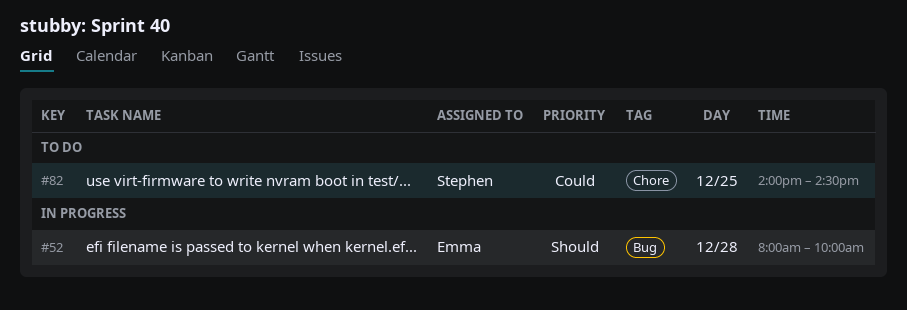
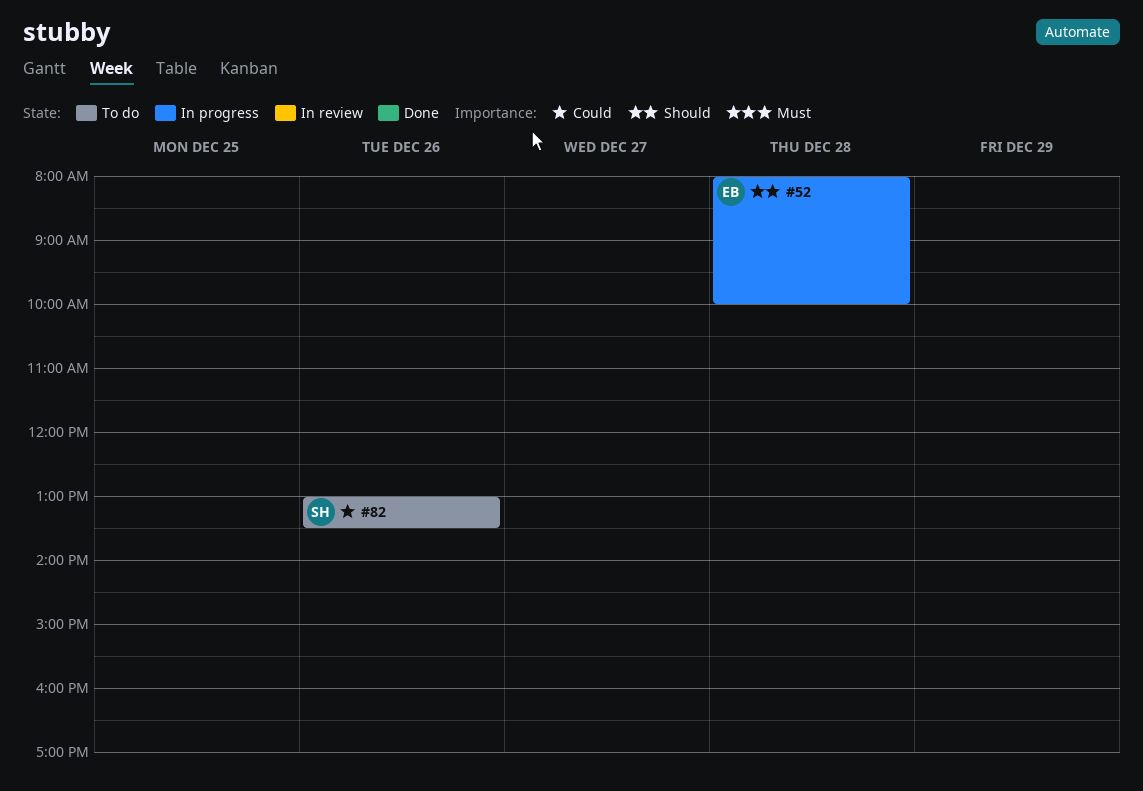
#82, day: Dec 25 -> Dec 26
#82, begins: 14:00 -> 13:00
#82, ends: 14:30 -> 13:30

